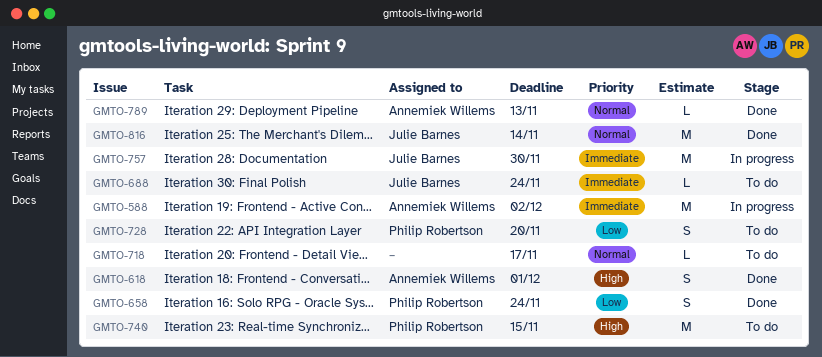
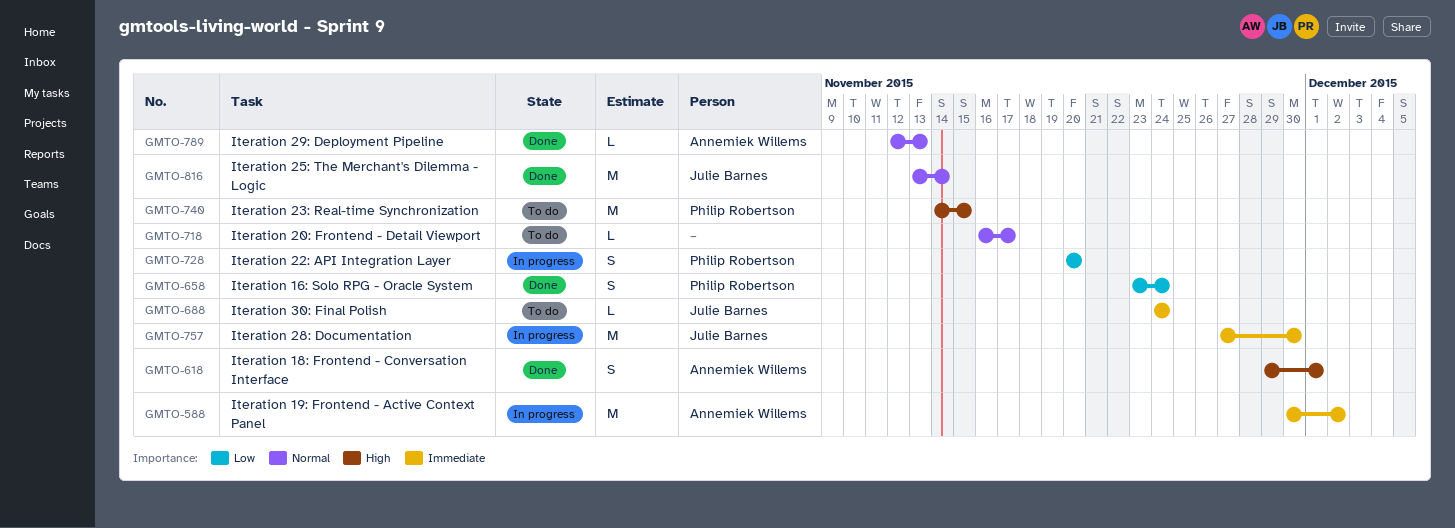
GMTO-728, status: To do -> In progress

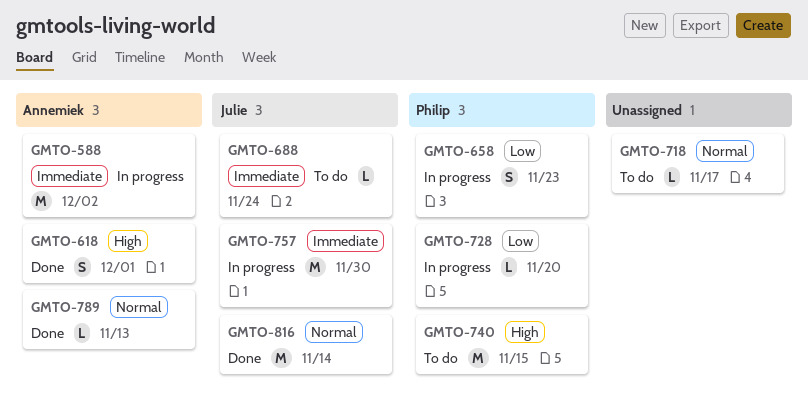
GMTO-658, status: Done -> In progress
GMTO-658, due: Nov 24 -> Nov 23
GMTO-728, estimate: S -> L

